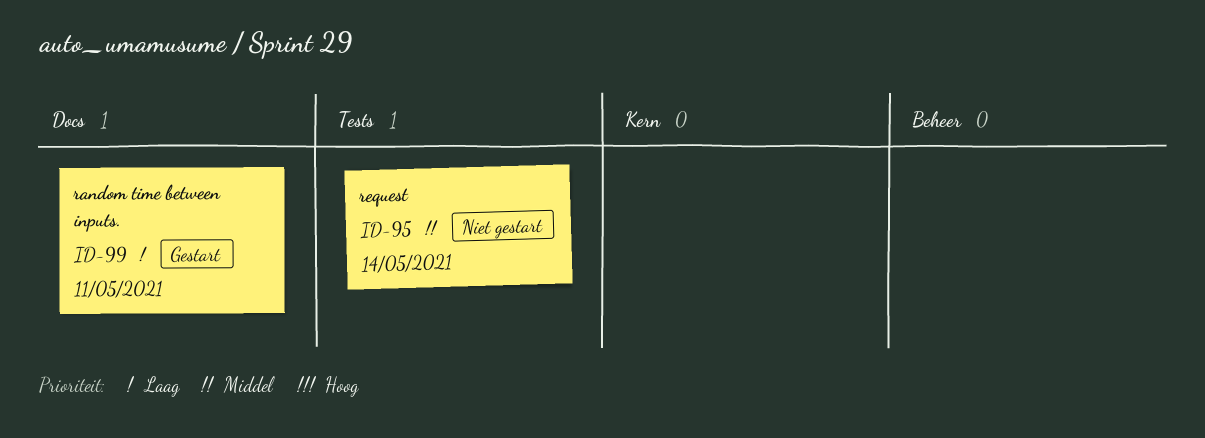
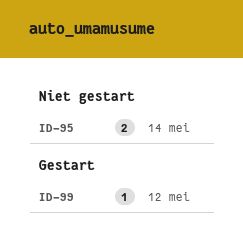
ID-99, due: May 11 -> May 12

